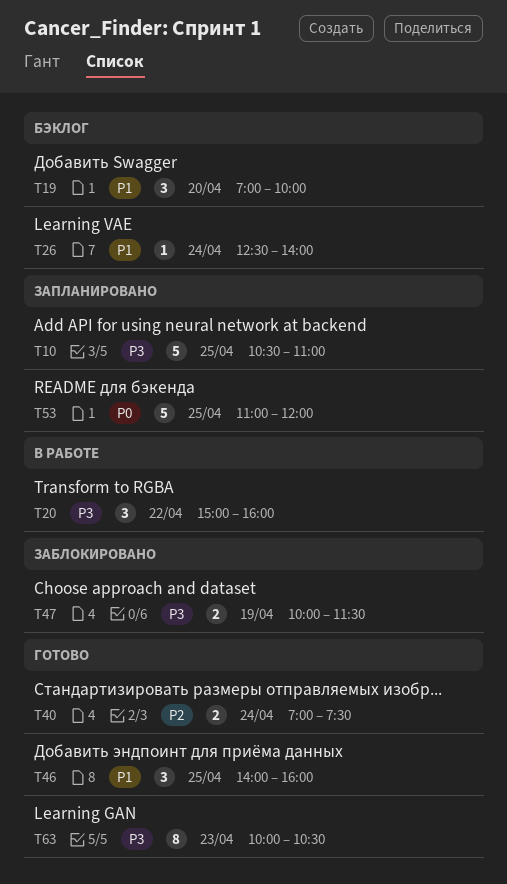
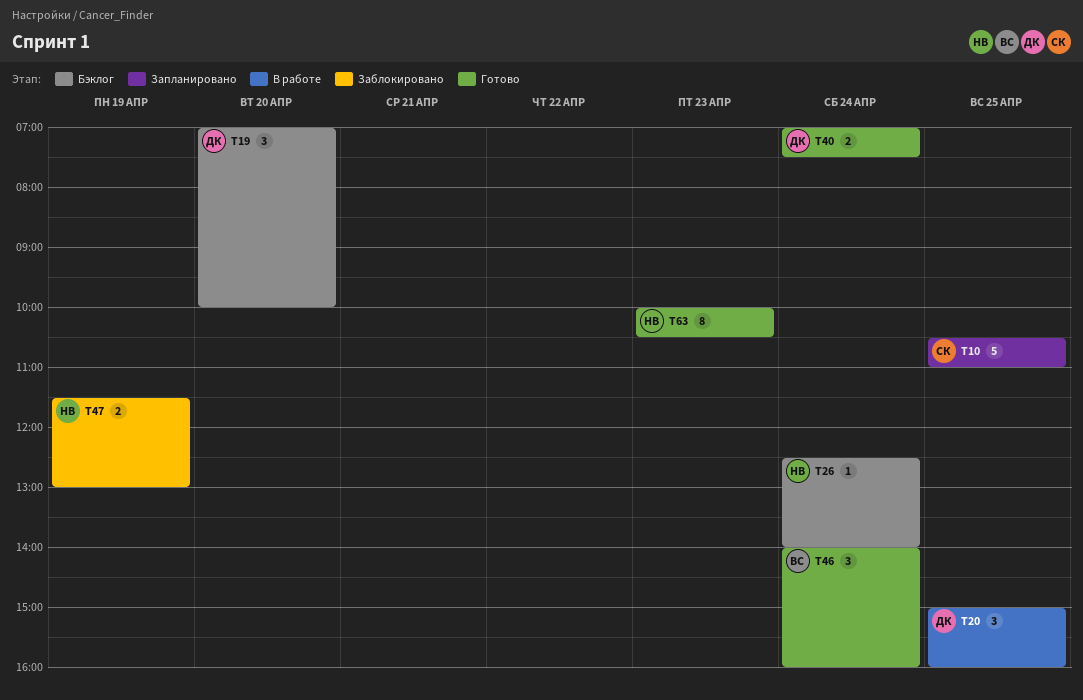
T20, day: Apr 22 -> Apr 25
T46, day: Apr 25 -> Apr 24
T47, begins: 10:00 -> 11:30
T47, ends: 11:30 -> 13:00
T53: present -> none

